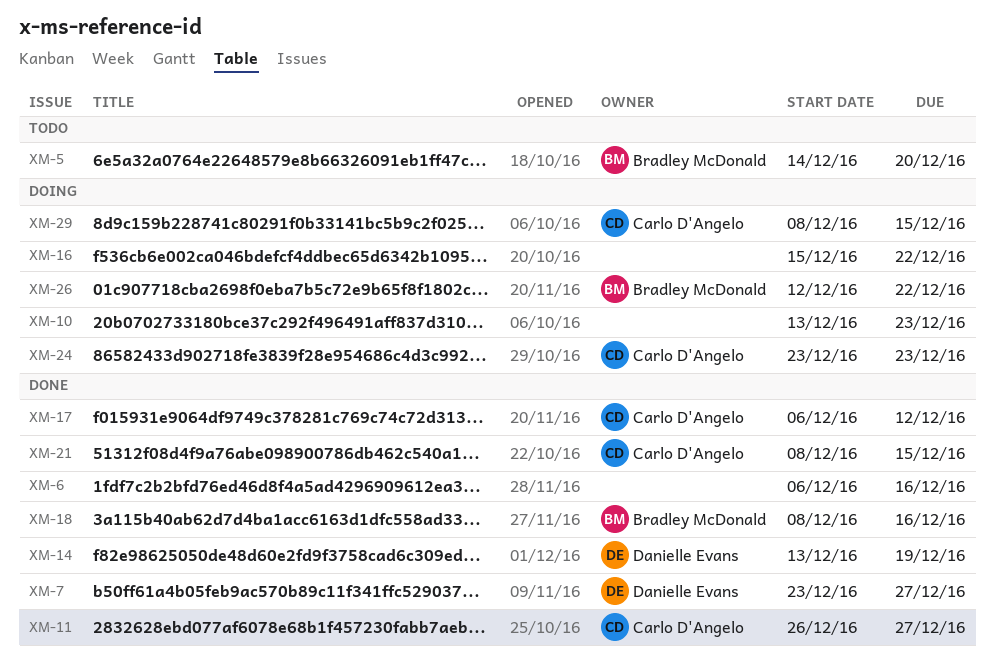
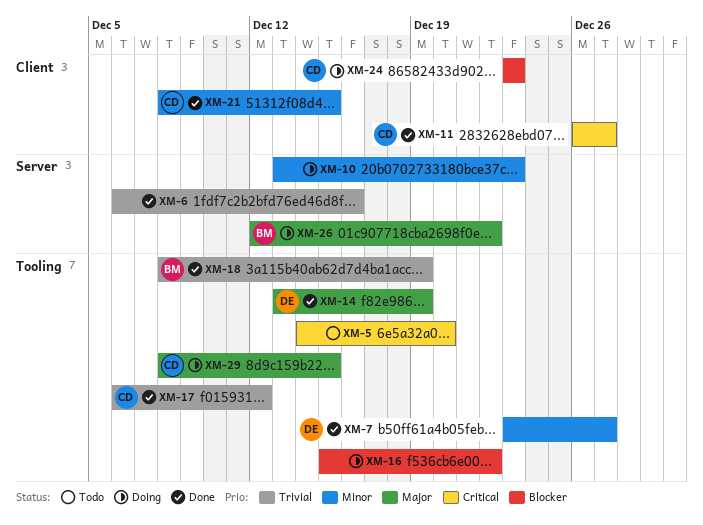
XM-5, owner: Bradley McDonald -> none
XM-18, due: Dec 16 -> Dec 19

